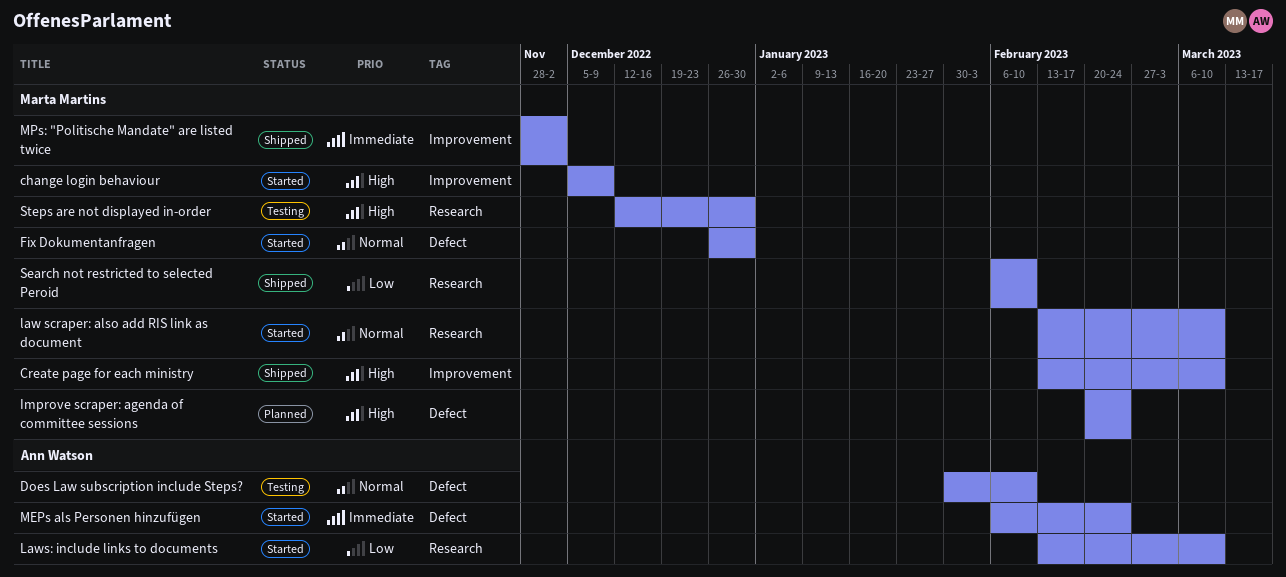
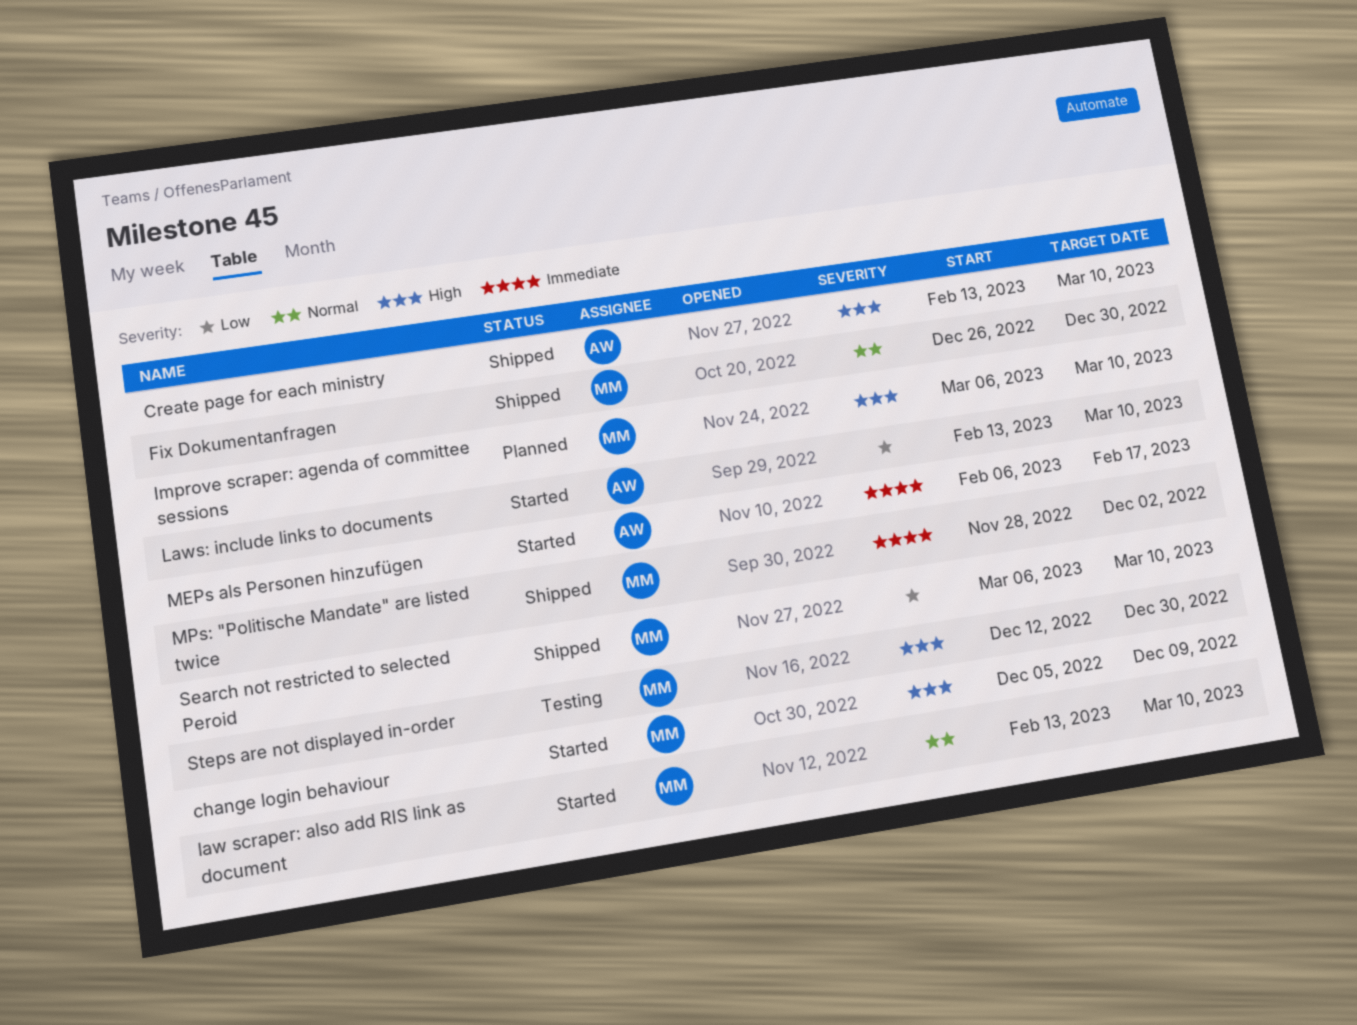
Create page for each ministry, owner: Marta Martins -> Ann Watson
Does Law subscription include Steps?: present -> none
Fix Dokumentanfragen, status: Started -> Shipped
Improve scraper: agenda of committee sessions, start: Feb 20 -> Mar 6
Improve scraper: agenda of committee sessions, due: Feb 24 -> Mar 10
MEPs als Personen hinzufügen, due: Feb 24 -> Feb 17
Search not restricted to selected Peroid, start: Feb 6 -> Mar 6
Search not restricted to selected Peroid, due: Feb 10 -> Mar 10

